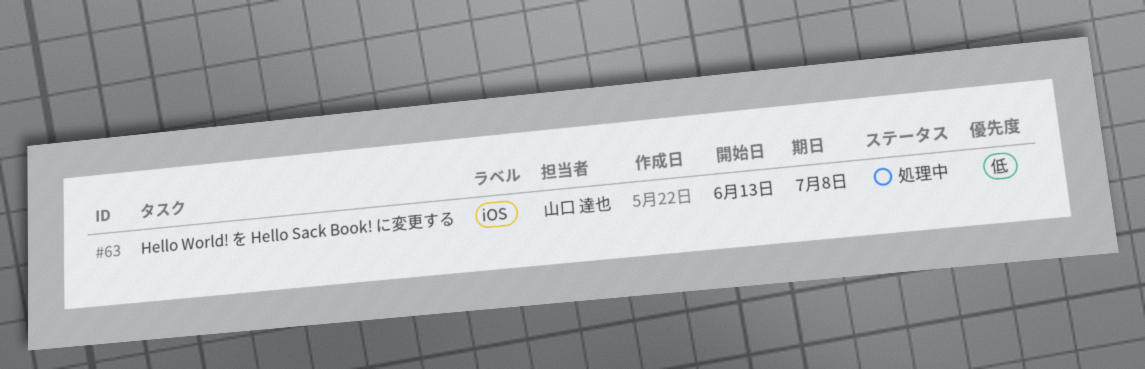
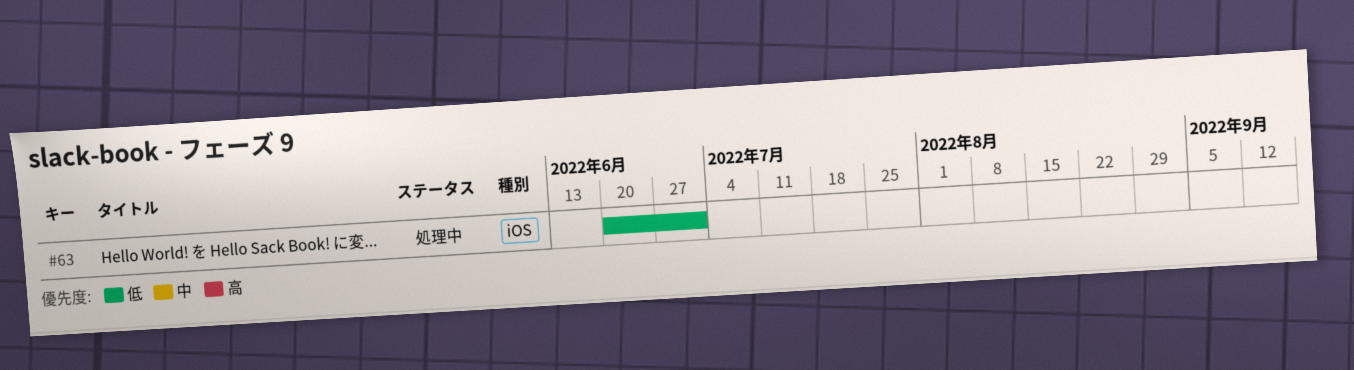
#63, start: Jun 13 -> Jun 20
#63, due: Jul 8 -> Jul 1

